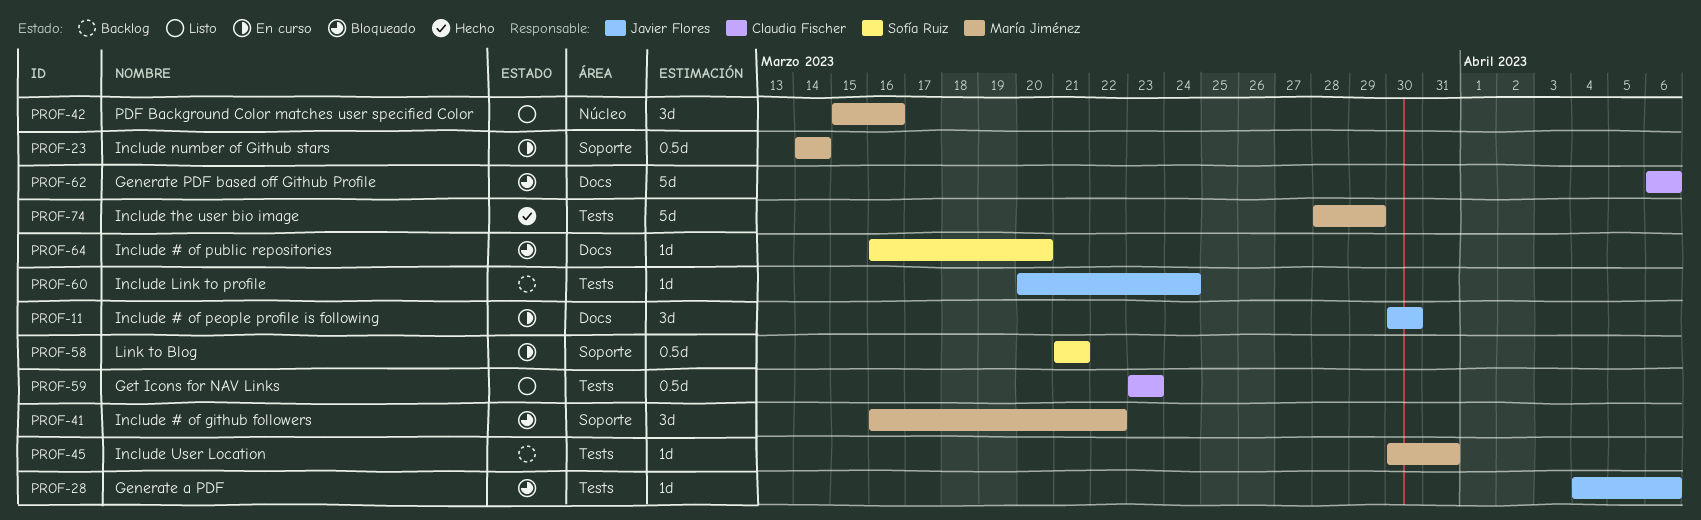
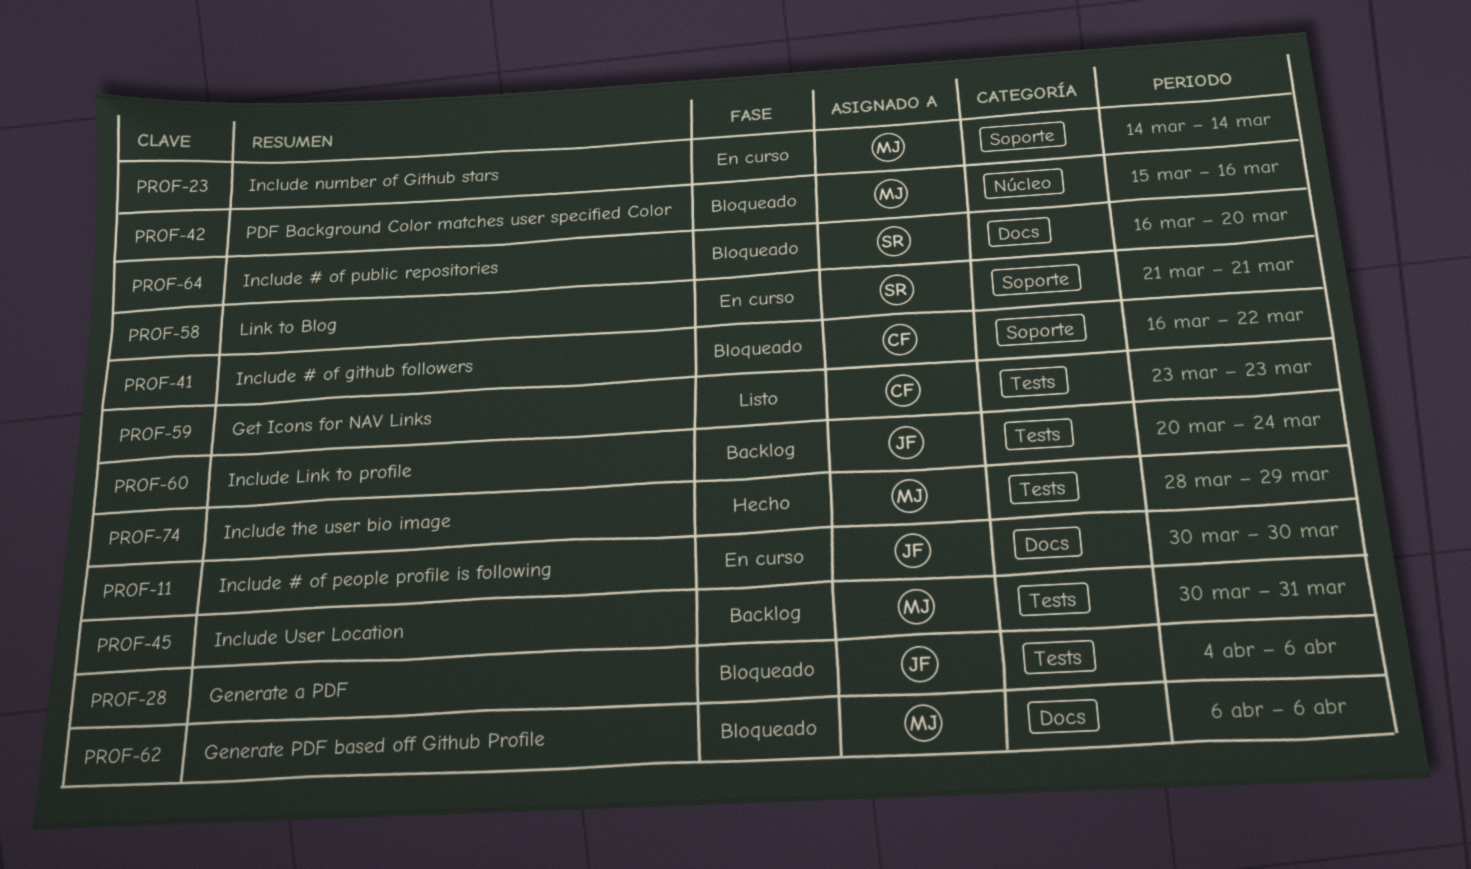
PROF-41, owner: María Jiménez -> Claudia Fischer
PROF-42, status: Listo -> Bloqueado
PROF-62, owner: Claudia Fischer -> María Jiménez

